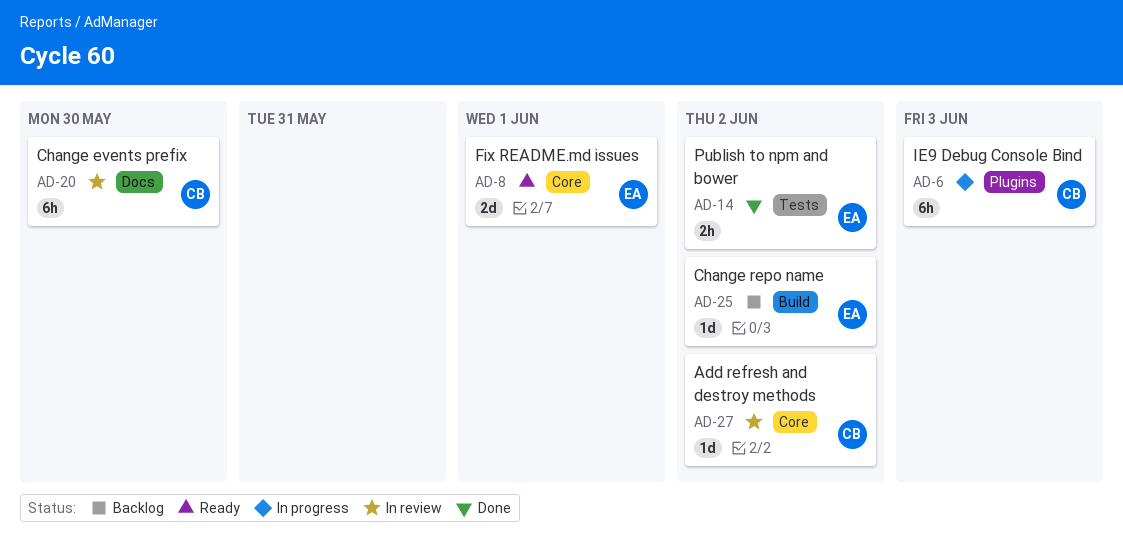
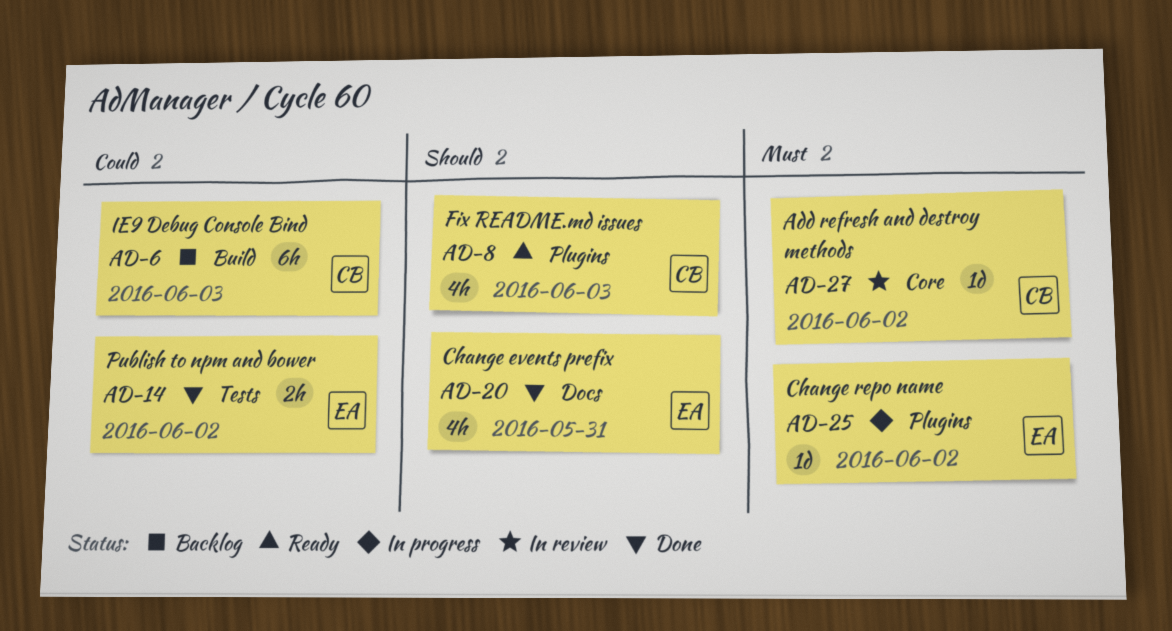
AD-6, status: In progress -> Backlog
AD-6, label: Plugins -> Build
AD-8, owner: EA -> CB
AD-8, label: Core -> Plugins
AD-8, estimate: 2d -> 4h
AD-8, due: Jun 1 -> Jun 3
AD-20, status: In review -> Done
AD-20, owner: CB -> EA
AD-20, estimate: 6h -> 4h
AD-20, due: May 30 -> May 31
AD-25, status: Backlog -> In progress
AD-25, label: Build -> Plugins

